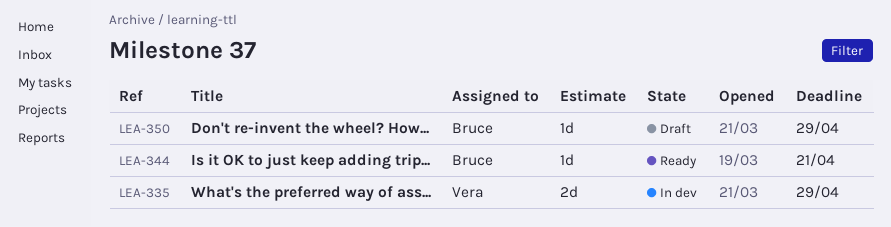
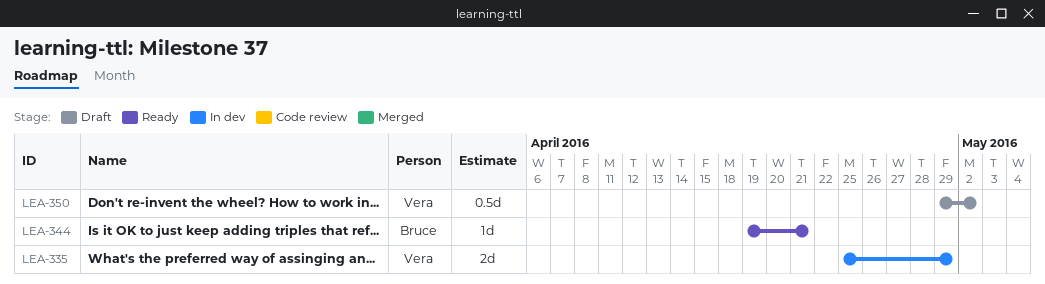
LEA-350, owner: Bruce -> Vera
LEA-350, estimate: 1d -> 0.5d
LEA-350, due: Apr 29 -> May 2

